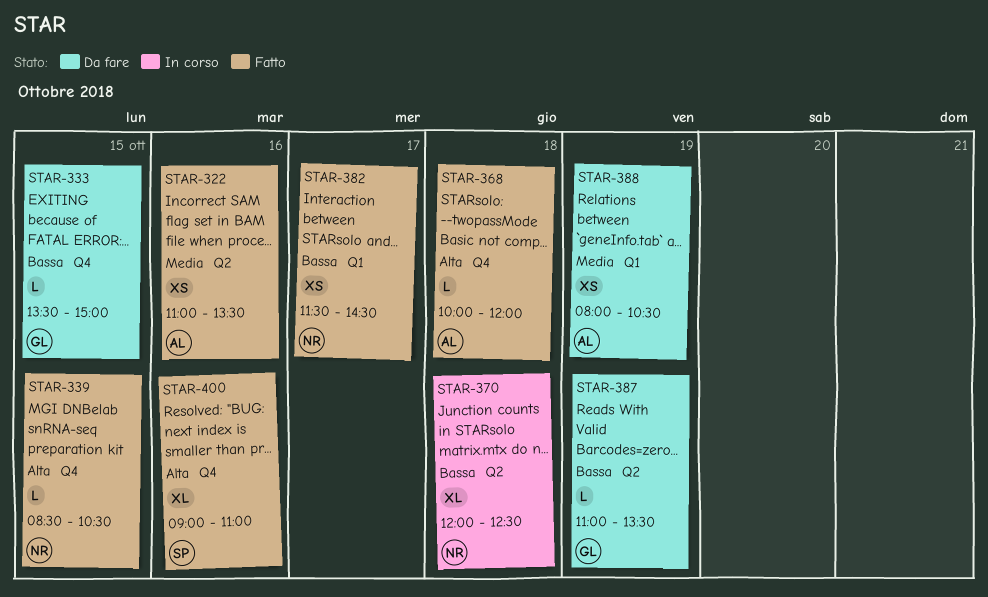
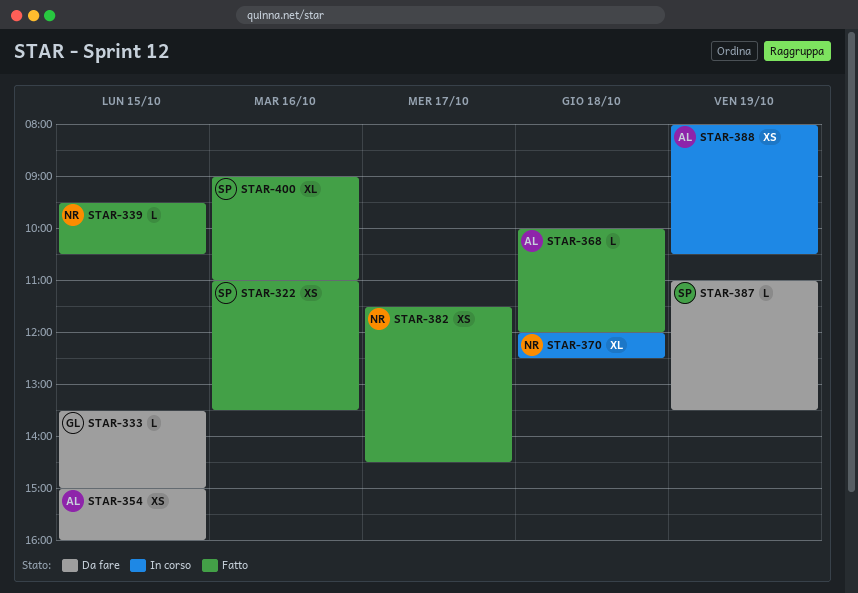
STAR-322, owner: AL -> SP
STAR-339, begins: 08:30 -> 09:30
STAR-354: none -> present
STAR-387, owner: GL -> SP
STAR-388, status: Da fare -> In corso

